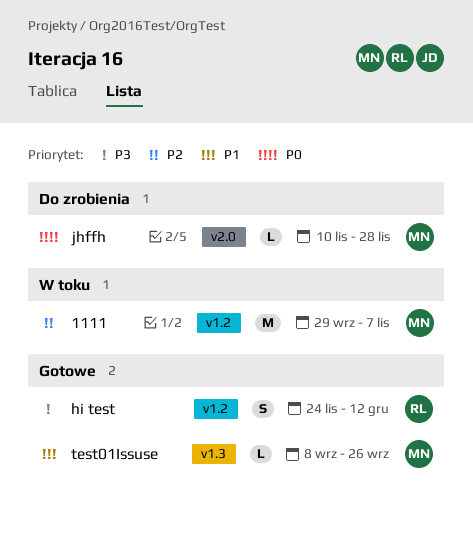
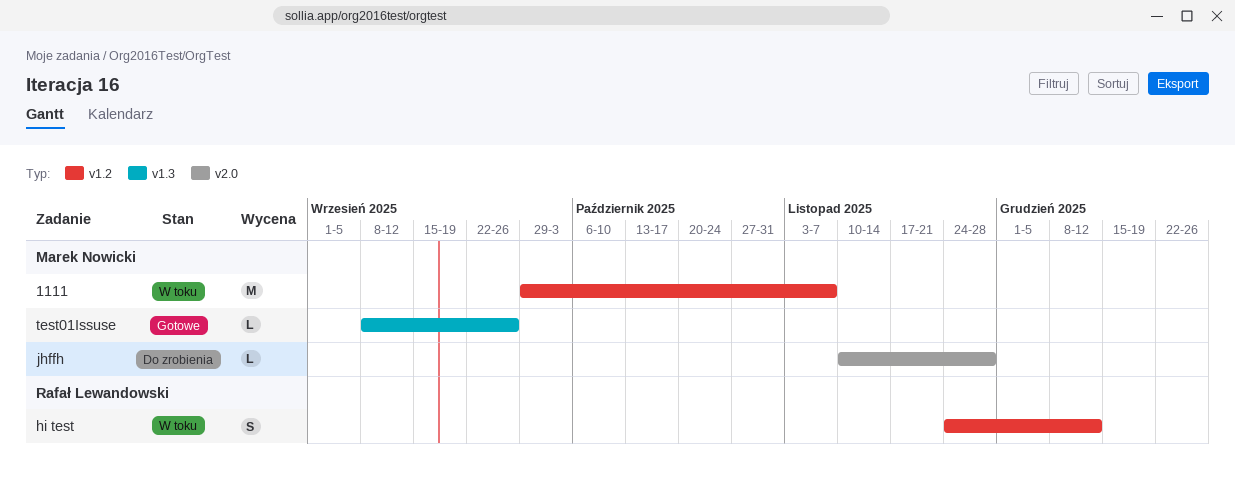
hi test, status: Gotowe -> W toku

